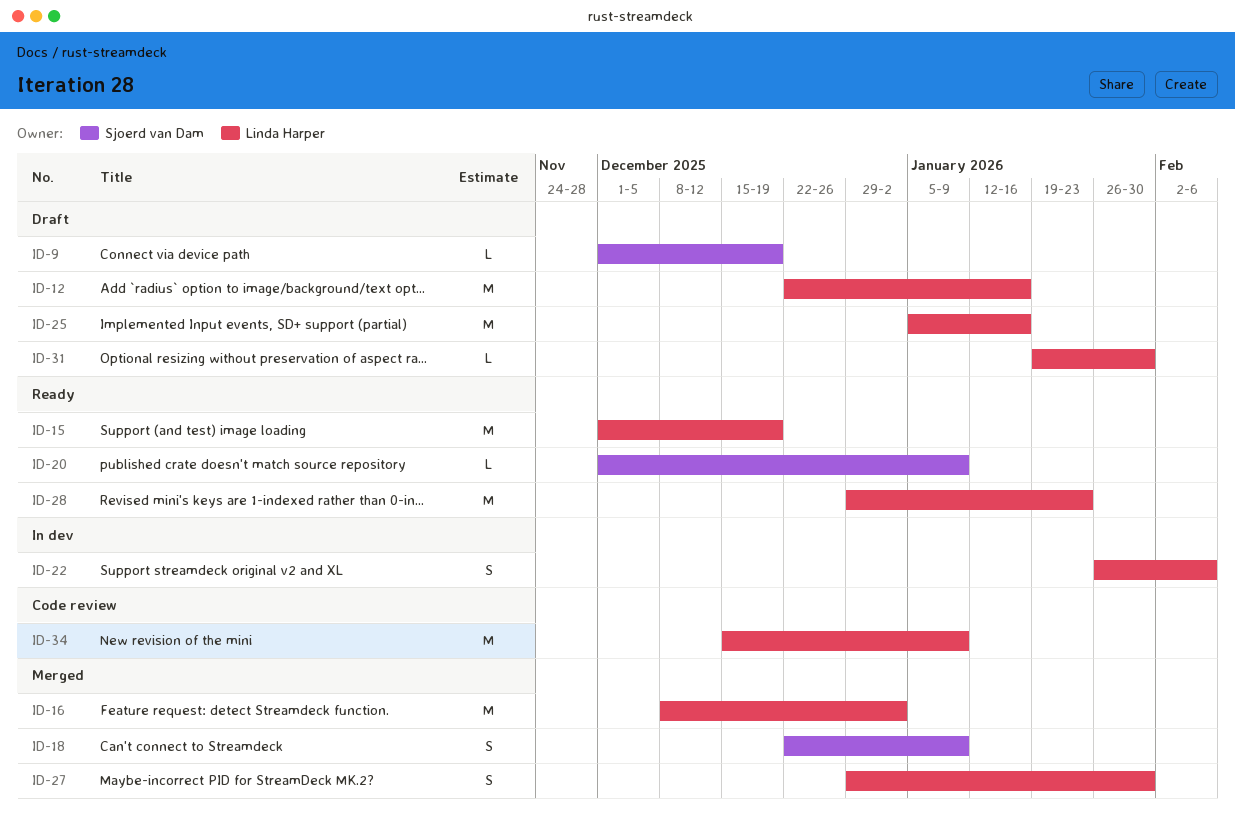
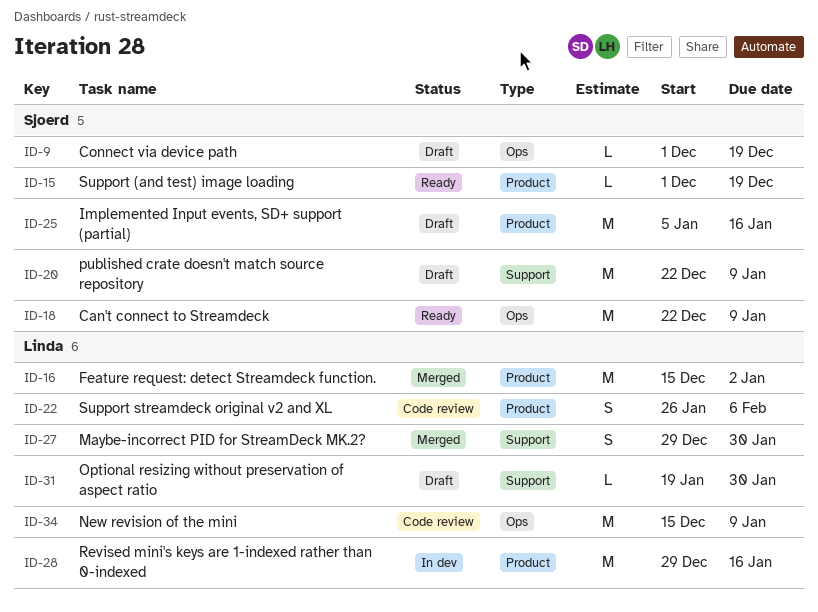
ID-12: present -> none
ID-15, owner: Linda Harper -> Sjoerd van Dam
ID-15, estimate: M -> L
ID-16, start: Dec 8 -> Dec 15
ID-18, status: Merged -> Ready
ID-18, estimate: S -> M
ID-20, status: Ready -> Draft
ID-20, estimate: L -> M
ID-20, start: Dec 1 -> Dec 22
ID-22, status: In dev -> Code review
ID-25, owner: Linda Harper -> Sjoerd van Dam
ID-28, status: Ready -> In dev
ID-28, due: Jan 23 -> Jan 16

